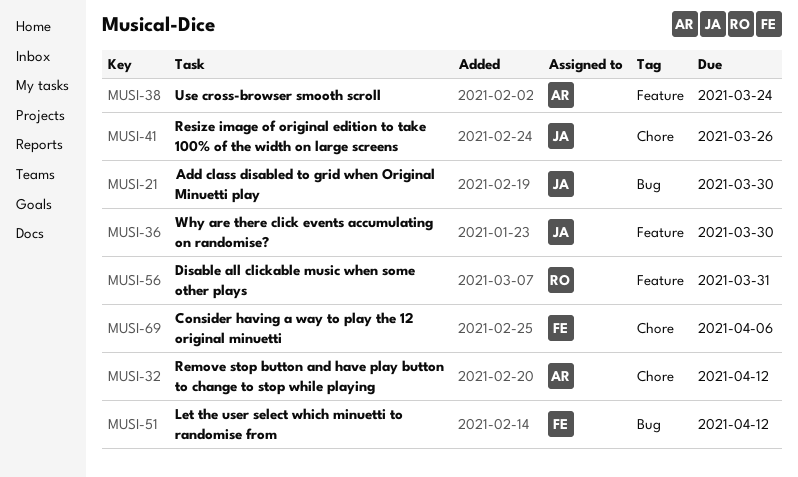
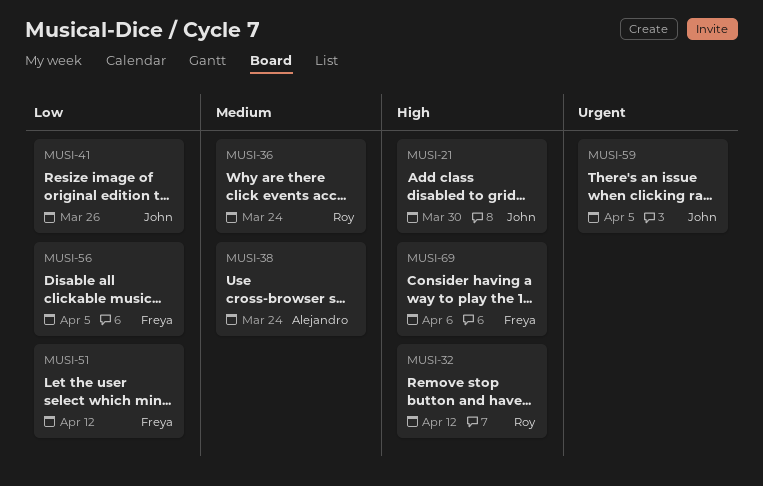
MUSI-32, owner: Alejandro -> Roy
MUSI-36, owner: John -> Roy
MUSI-36, due: Mar 30 -> Mar 24
MUSI-56, owner: Roy -> Freya
MUSI-56, due: Mar 31 -> Apr 5
MUSI-59: none -> present

